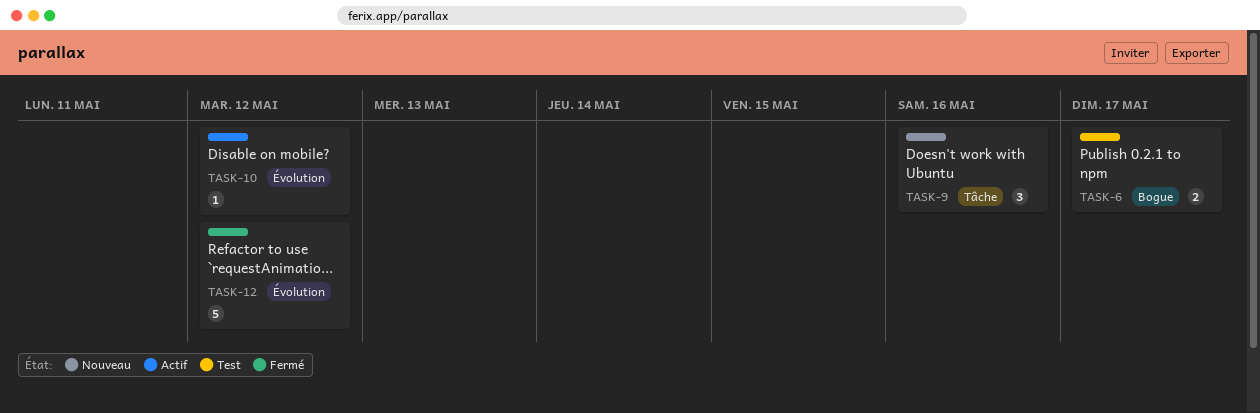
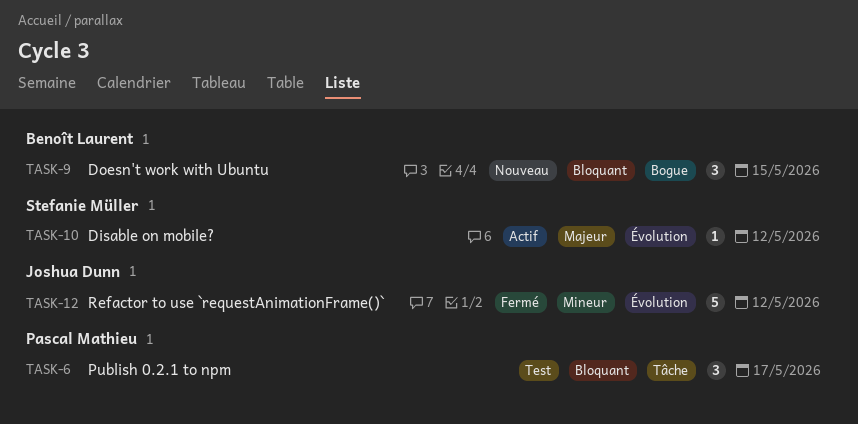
TASK-6, label: Bogue -> Tâche
TASK-6, estimate: 2 -> 3
TASK-9, label: Tâche -> Bogue
TASK-9, due: May 16 -> May 15

